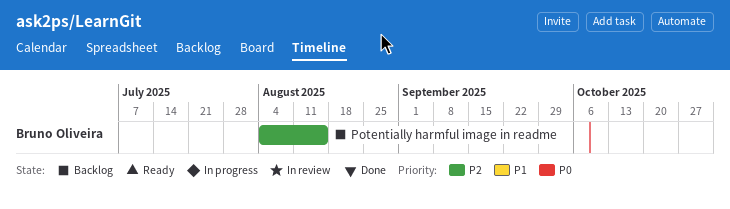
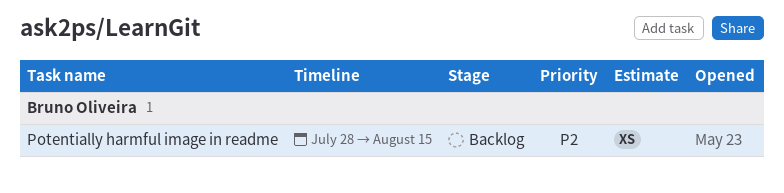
Potentially harmful image in readme, start: Aug 4 -> Jul 28

